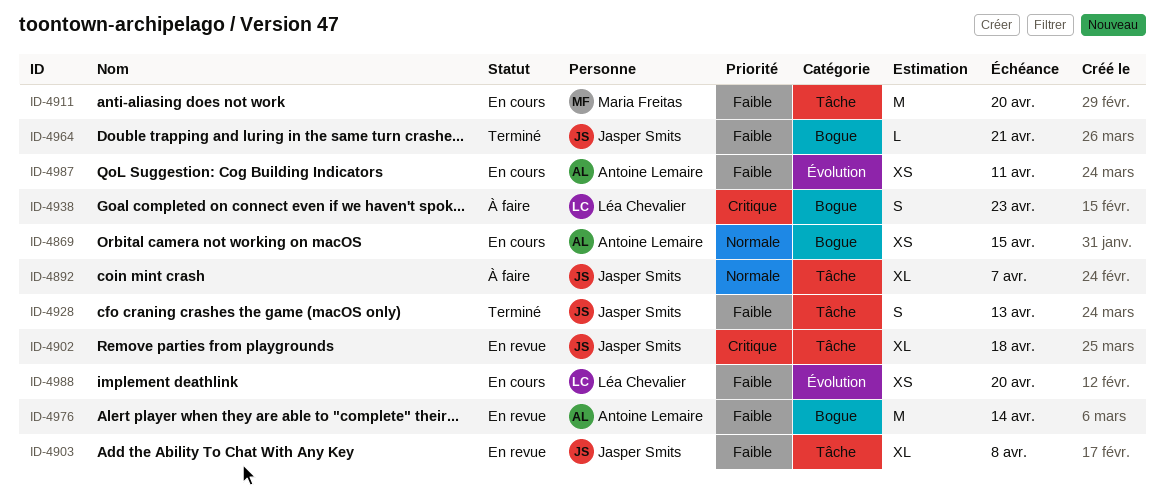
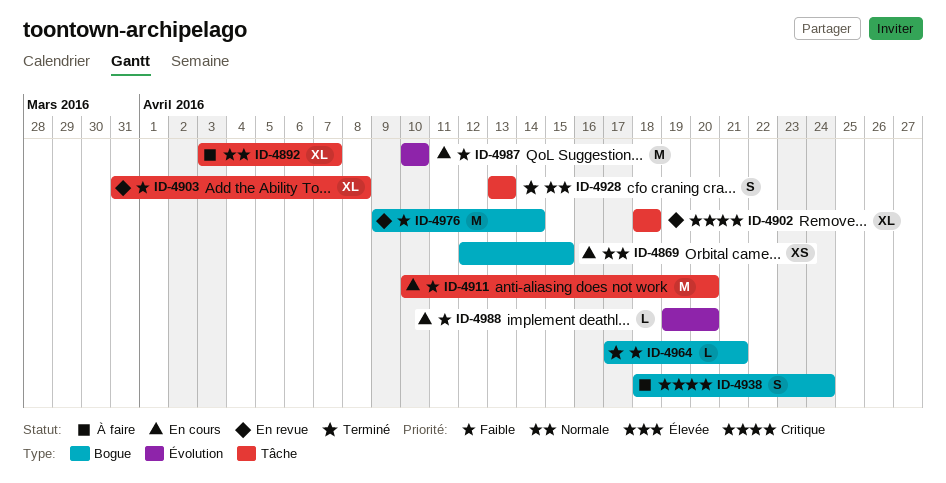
ID-4928, priority: Faible -> Normale
ID-4938, due: Apr 23 -> Apr 24
ID-4987, estimate: XS -> M
ID-4987, due: Apr 11 -> Apr 10
ID-4988, estimate: XS -> L

